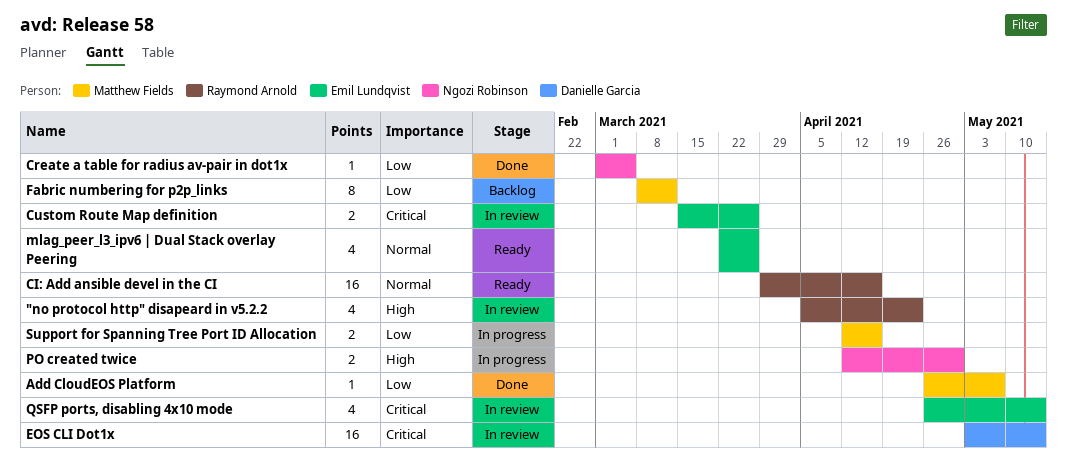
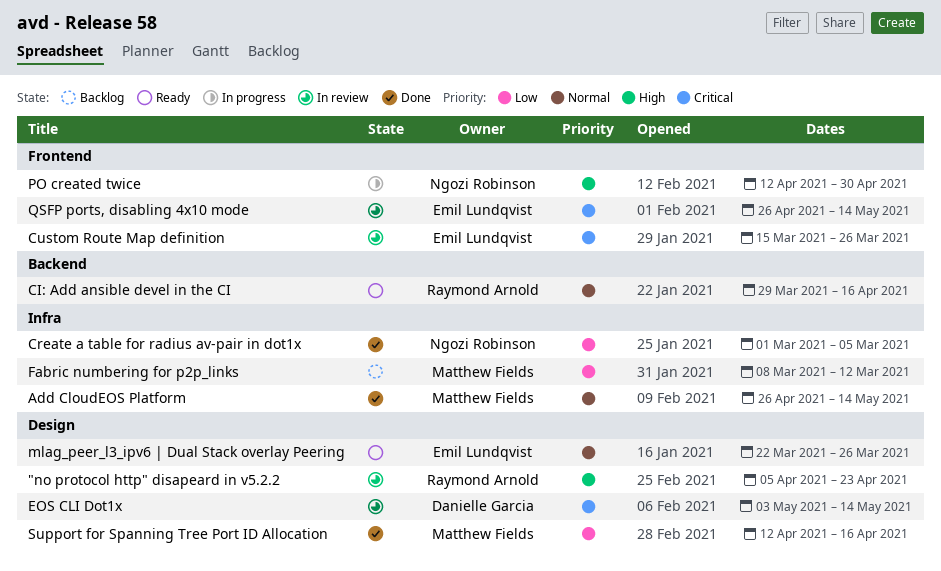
Add CloudEOS Platform, priority: Low -> Normal
Add CloudEOS Platform, due: May 7 -> May 14
Support for Spanning Tree Port ID Allocation, status: In progress -> Done

